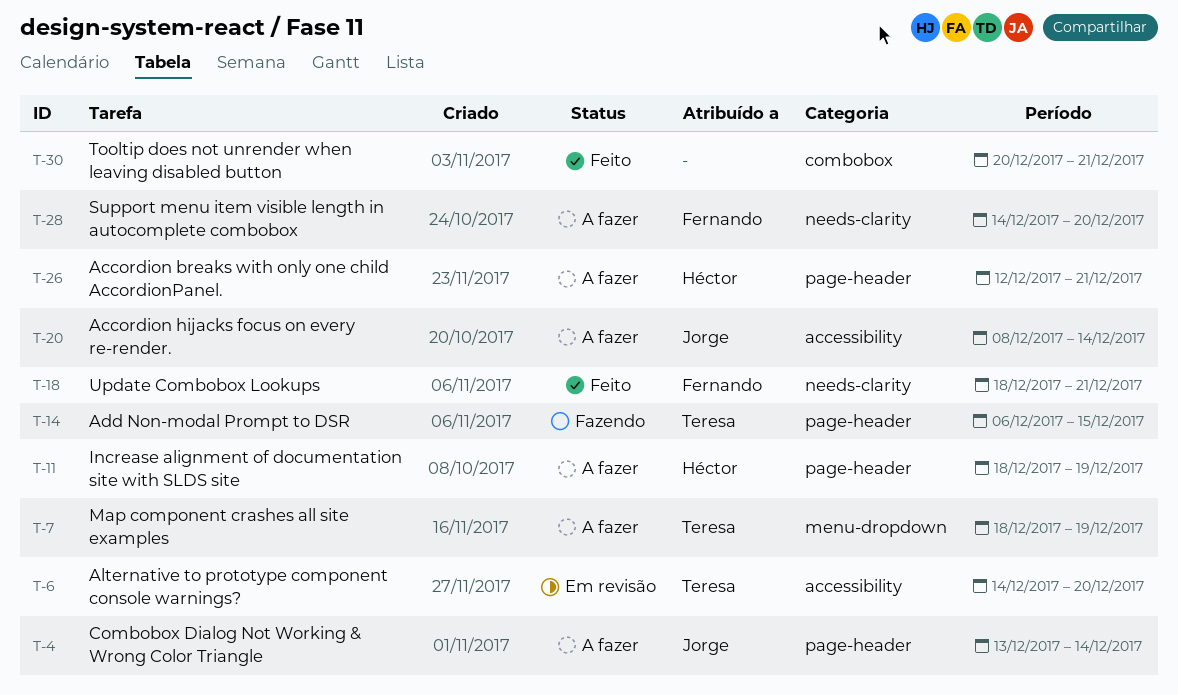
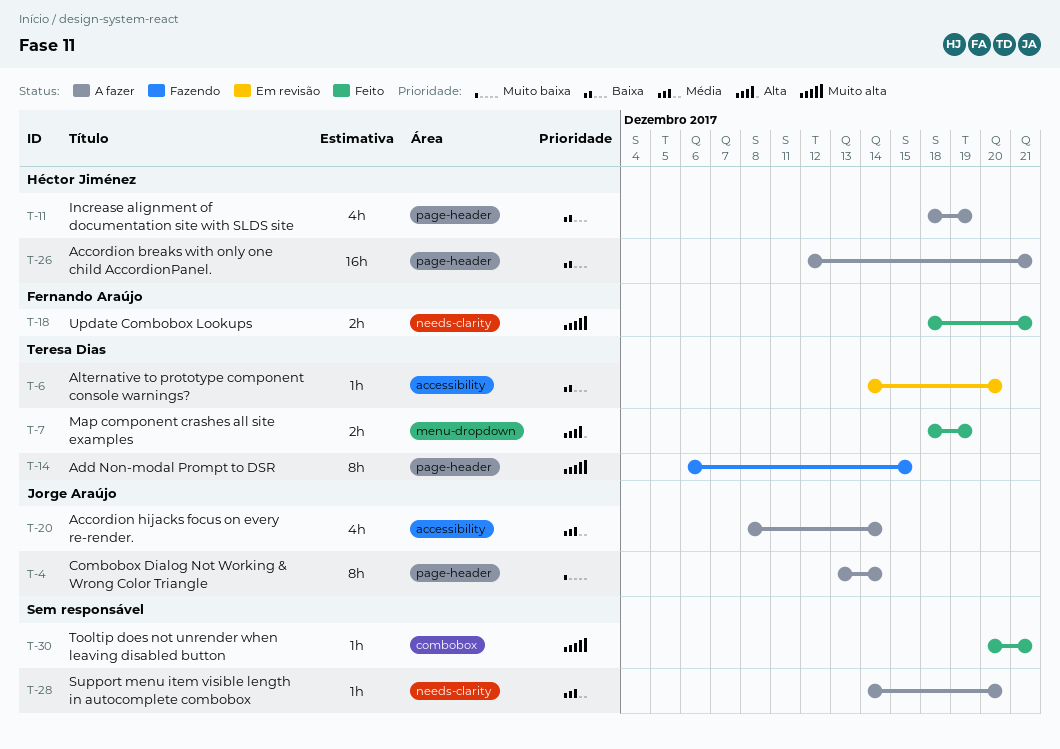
T-7, status: A fazer -> Feito
T-28, owner: Fernando Araújo -> none

